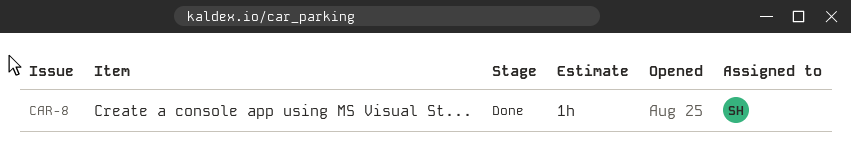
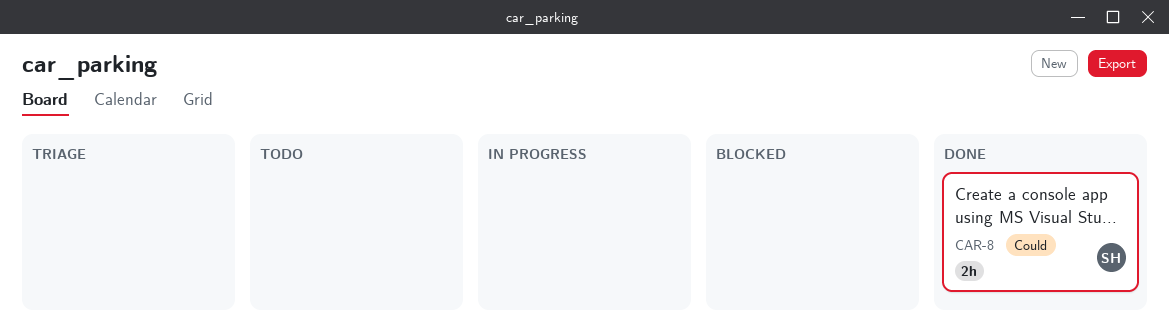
CAR-8, estimate: 1h -> 2h

